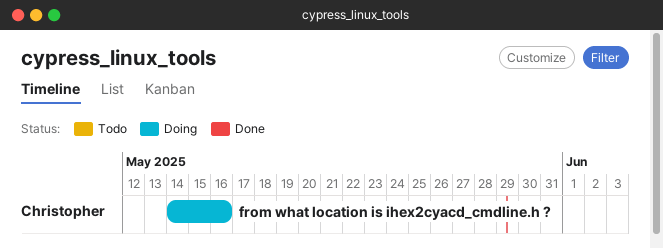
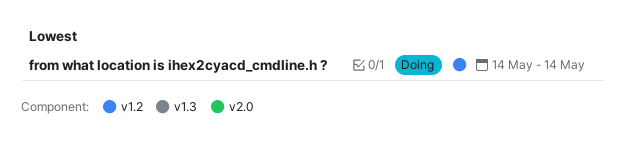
from what location is ihex2cyacd_cmdline.h ?, due: May 16 -> May 14

